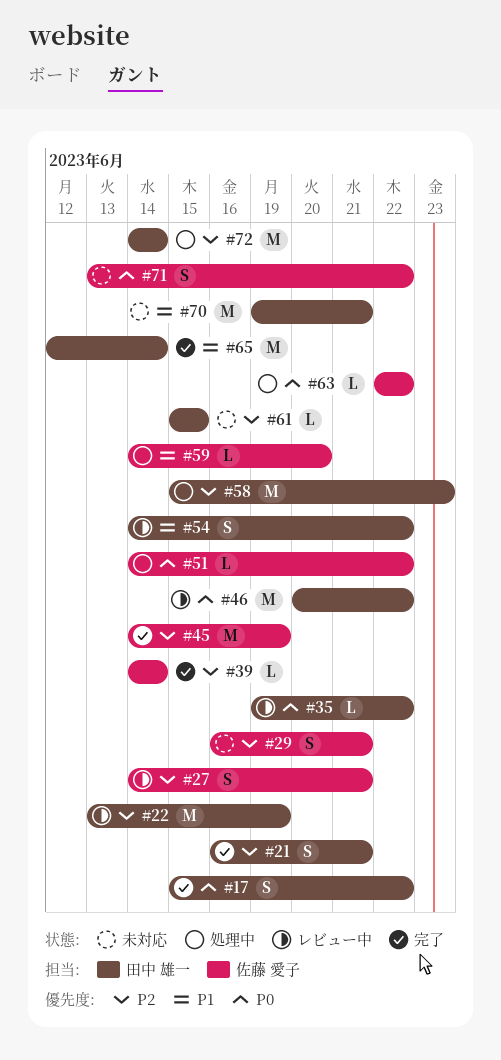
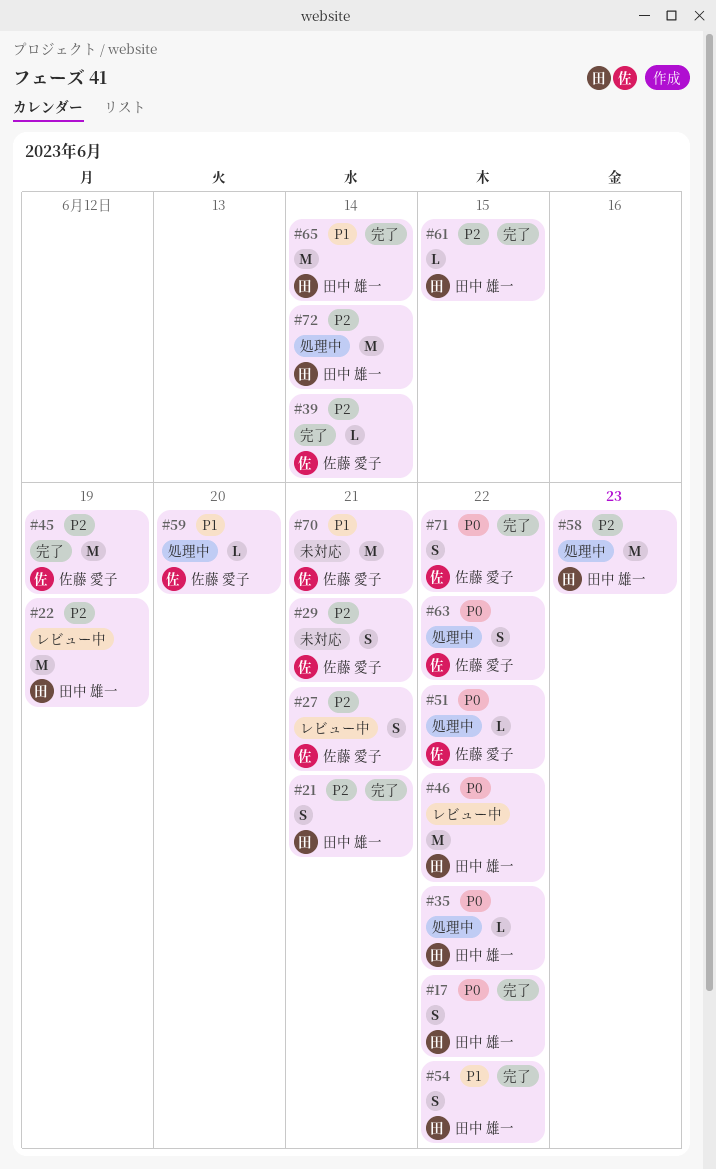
#35, status: レビュー中 -> 処理中
#54, status: レビュー中 -> 完了
#61, status: 未対応 -> 完了
#63, estimate: L -> S
#70, owner: 田中 雄一 -> 佐藤 愛子
#71, status: 未対応 -> 完了

